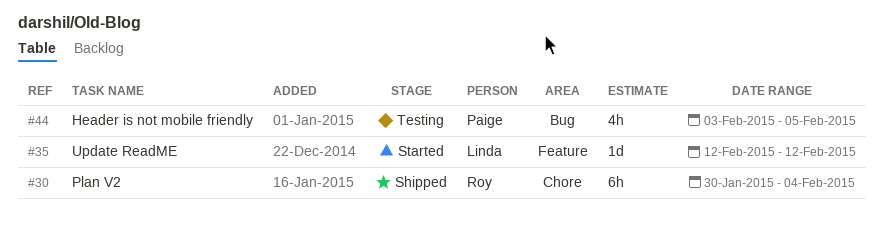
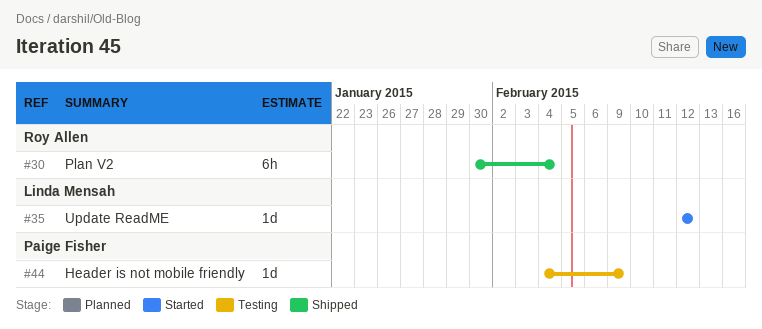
#44, estimate: 4h -> 1d
#44, start: Feb 3 -> Feb 4
#44, due: Feb 5 -> Feb 9

